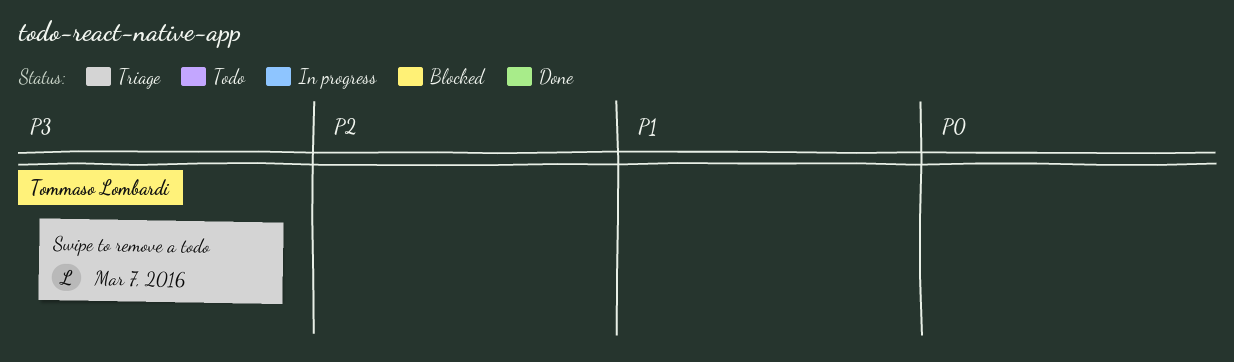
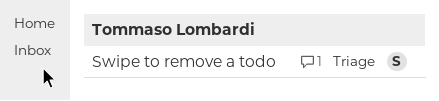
Swipe to remove a todo, estimate: L -> S

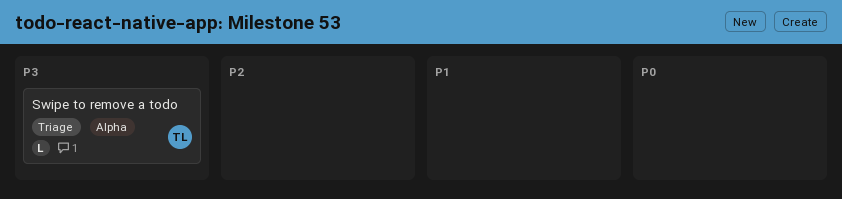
Swipe to remove a todo, estimate: S -> L

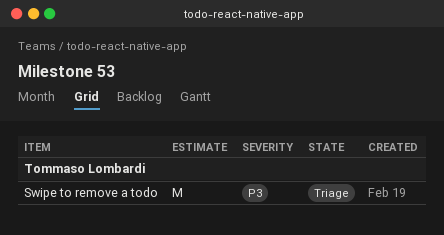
Swipe to remove a todo, estimate: L -> M

